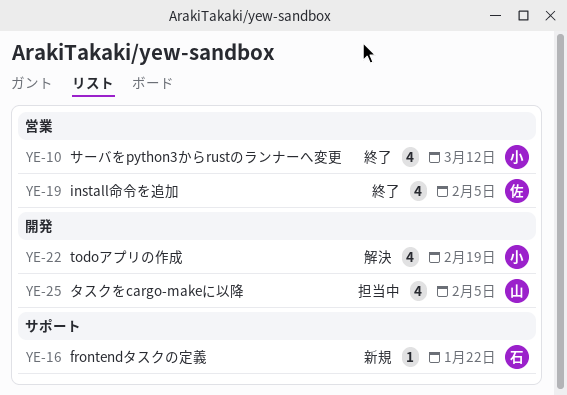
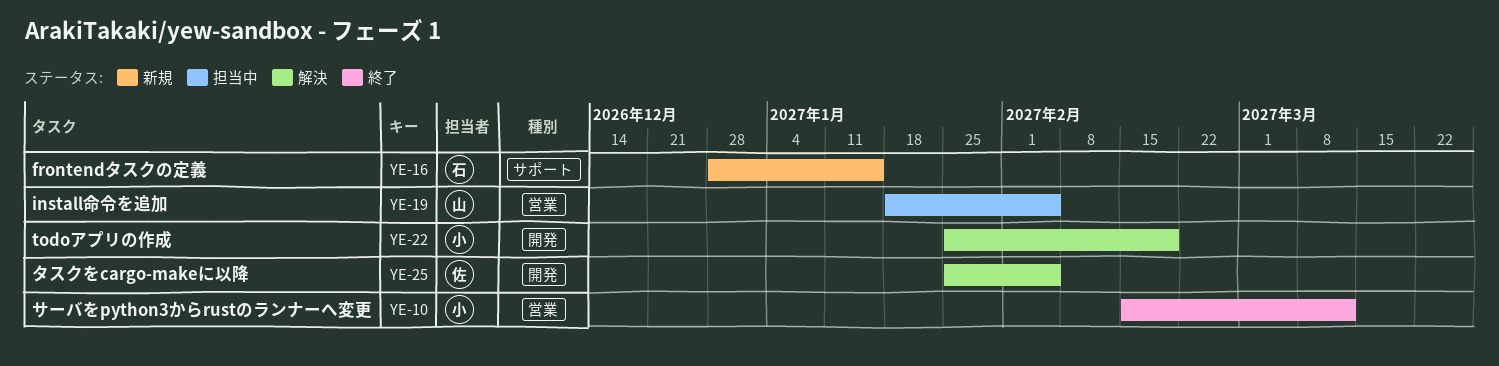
YE-16, due: Jan 22 -> Jan 15
YE-19, status: 終了 -> 担当中
YE-19, owner: 佐 -> 山
YE-25, status: 担当中 -> 解決
YE-25, owner: 山 -> 佐

